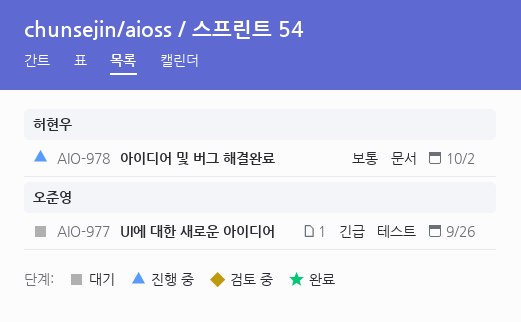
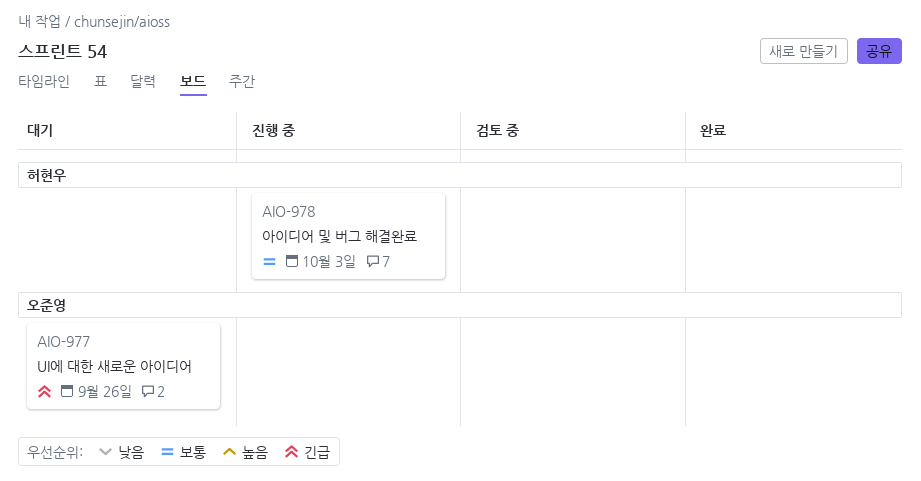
AIO-978, due: Oct 2 -> Oct 3

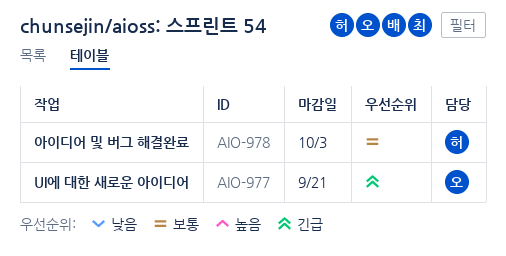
AIO-977, due: Sep 26 -> Sep 21

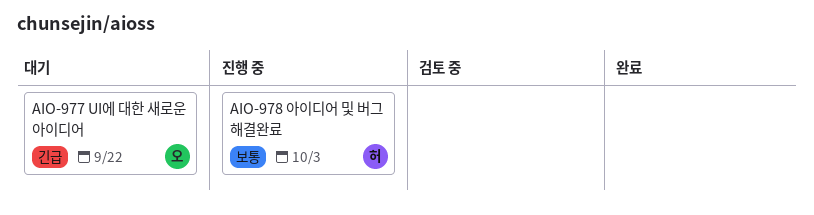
AIO-977, due: Sep 21 -> Sep 22

